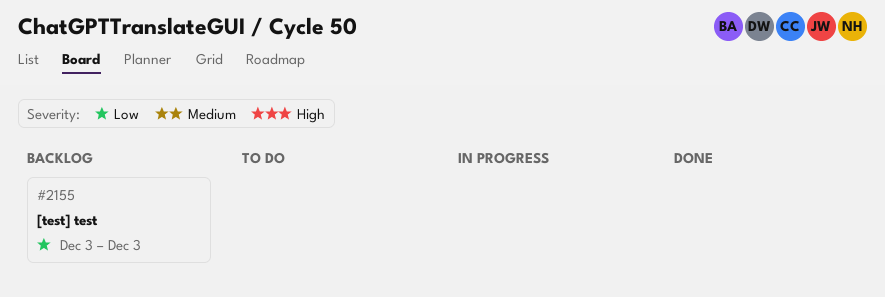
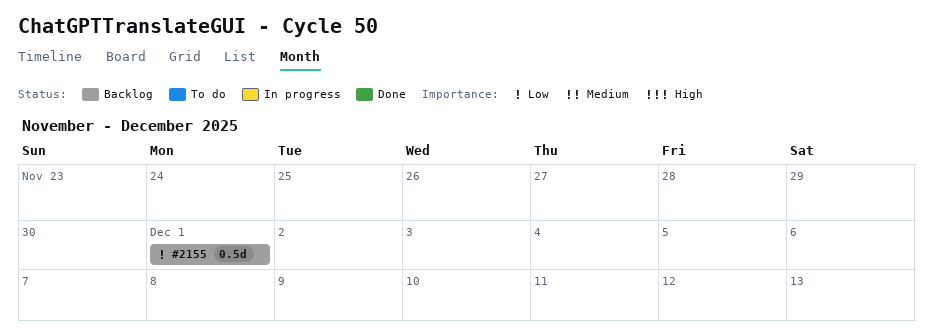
#2155, start: Dec 3 -> Dec 1
#2155, due: Dec 3 -> Dec 1

